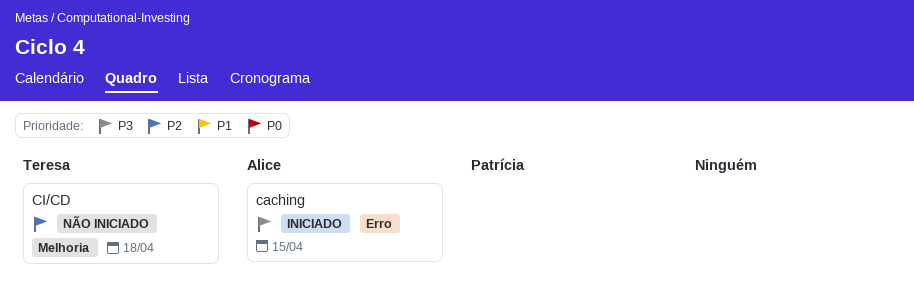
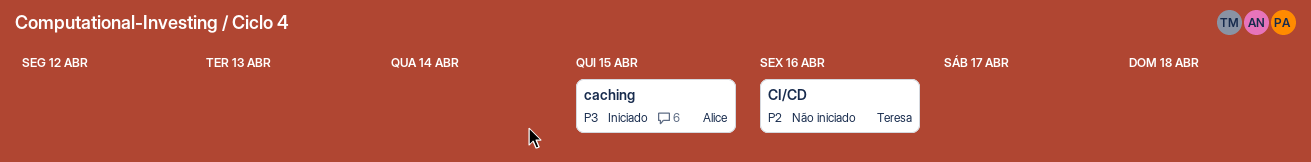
CI/CD, due: Apr 18 -> Apr 16

